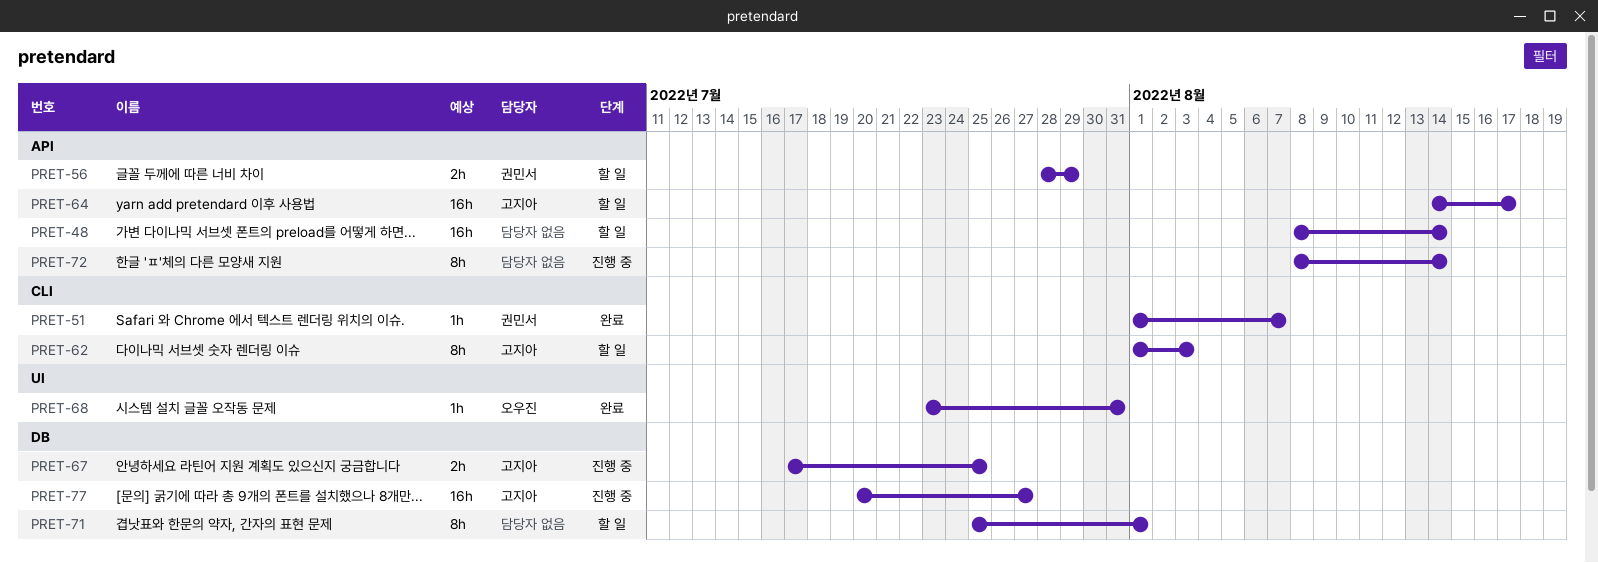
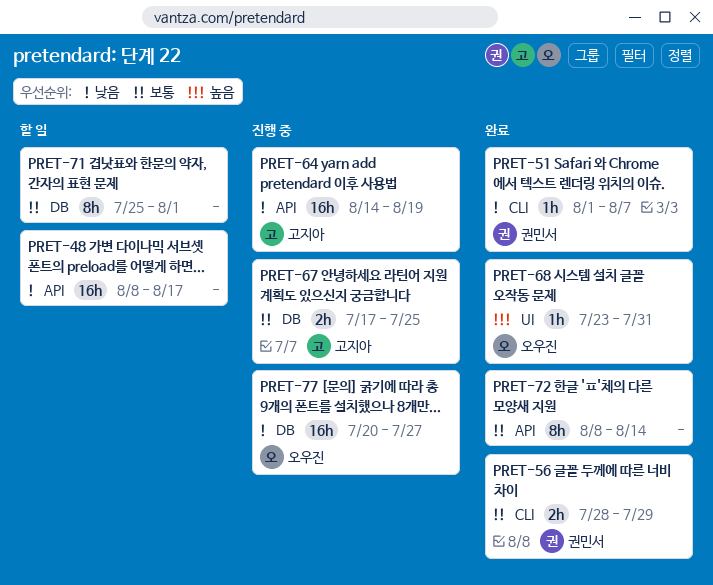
PRET-48, due: Aug 14 -> Aug 17
PRET-56, status: 할 일 -> 완료
PRET-56, label: API -> CLI
PRET-62: present -> none
PRET-64, status: 할 일 -> 진행 중
PRET-64, due: Aug 17 -> Aug 19
PRET-72, status: 진행 중 -> 완료
PRET-77, owner: 고지아 -> 오우진

